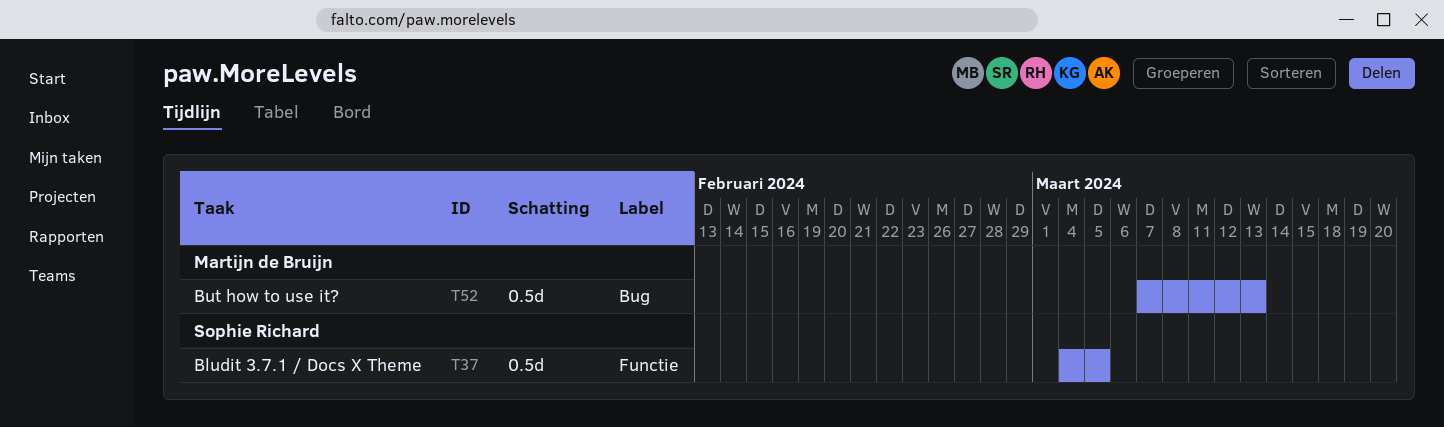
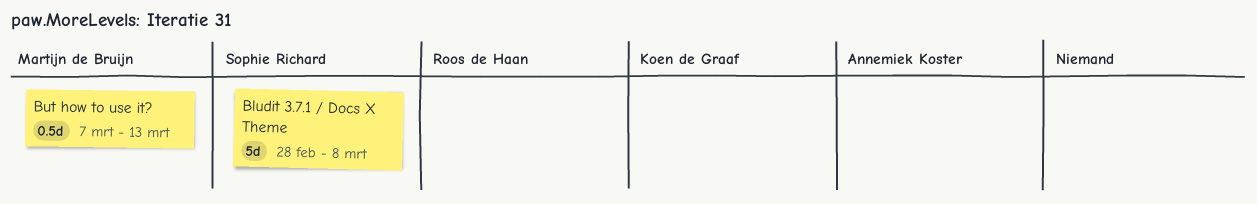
Bludit 3.7.1 / Docs X Theme, estimate: 0.5d -> 5d
Bludit 3.7.1 / Docs X Theme, start: Mar 4 -> Feb 28
Bludit 3.7.1 / Docs X Theme, due: Mar 5 -> Mar 8

